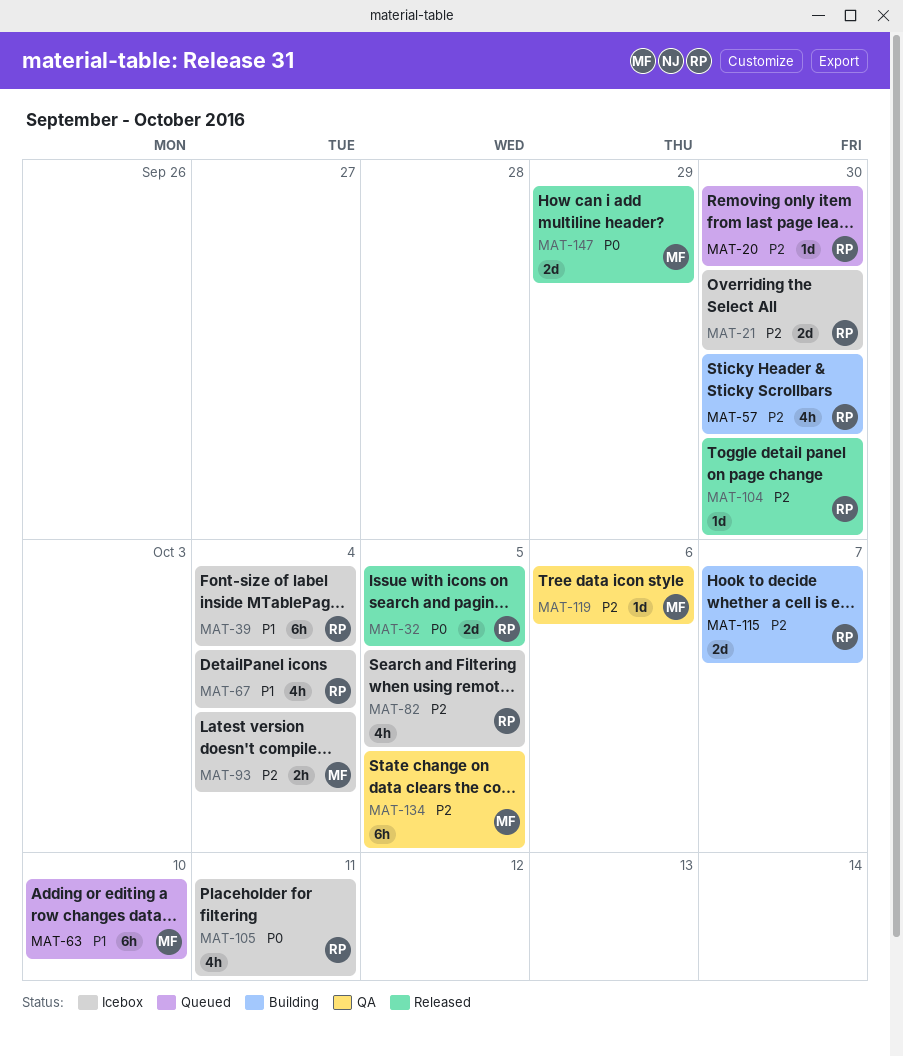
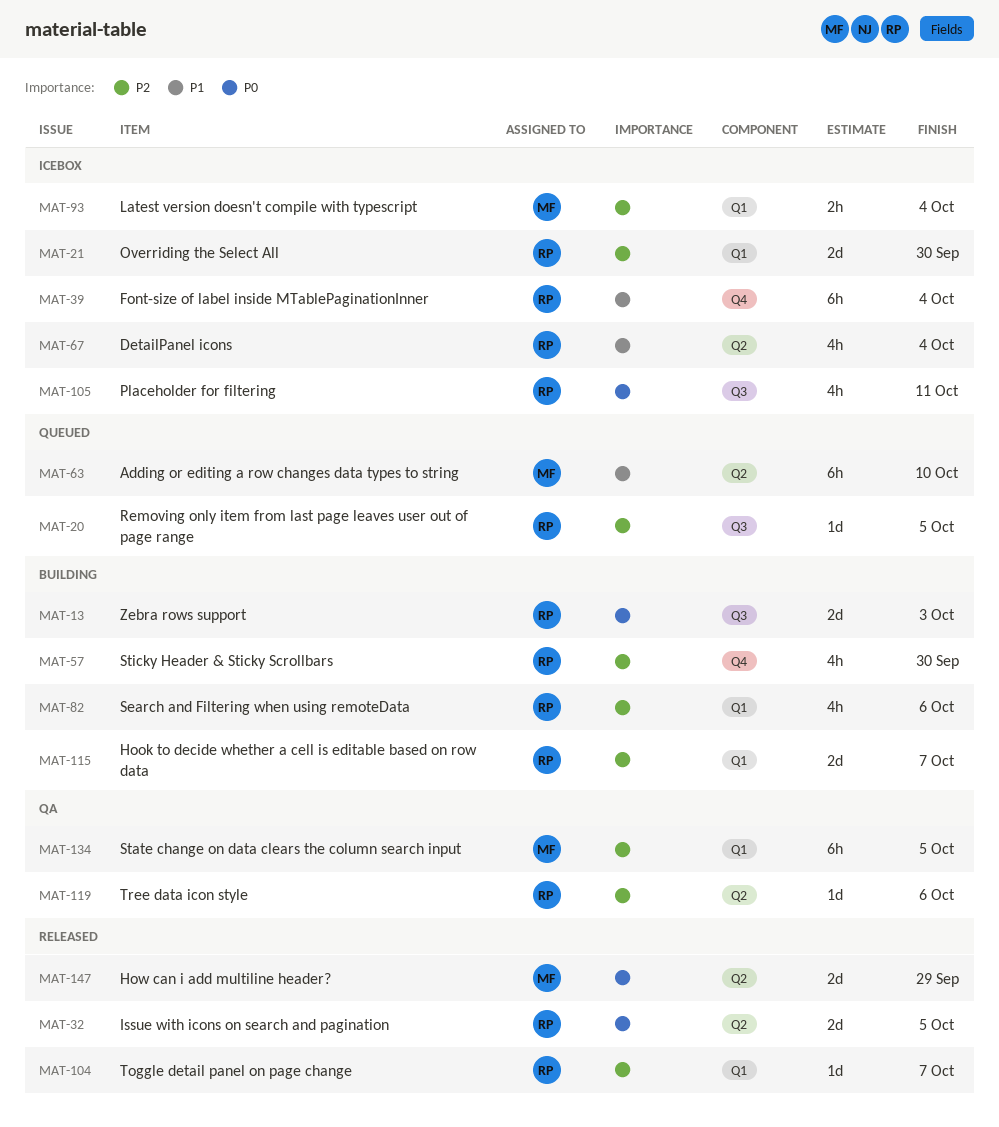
MAT-13: none -> present
MAT-20, due: Sep 30 -> Oct 5
MAT-82, status: Icebox -> Building
MAT-82, due: Oct 5 -> Oct 6
MAT-104, due: Sep 30 -> Oct 7
MAT-119, owner: MF -> RP

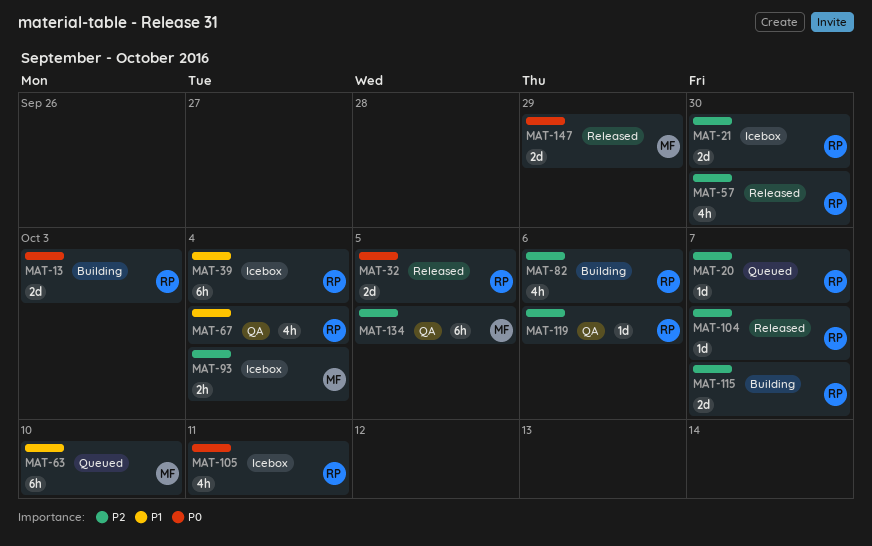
MAT-20, due: Oct 5 -> Oct 7
MAT-57, status: Building -> Released
MAT-67, status: Icebox -> QA

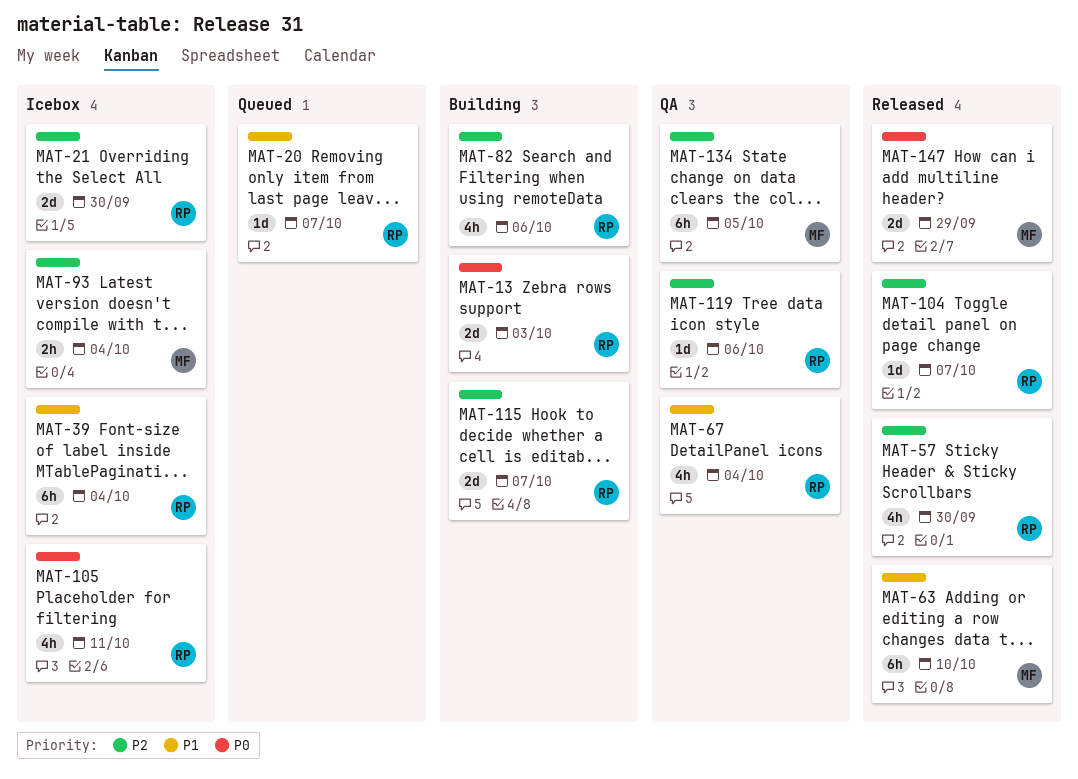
MAT-20, priority: P2 -> P1
MAT-32: present -> none
MAT-63, status: Queued -> Released

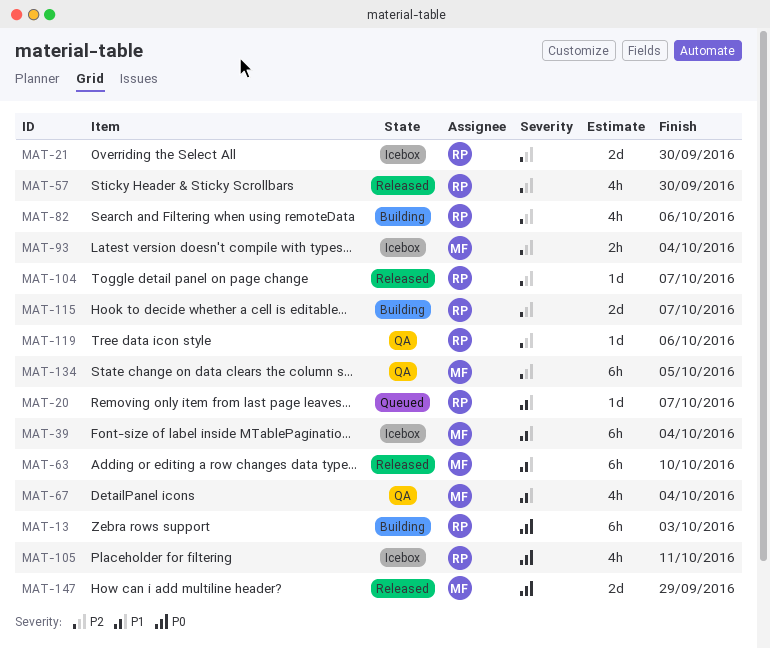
MAT-13, estimate: 2d -> 6h
MAT-39, owner: RP -> MF
MAT-67, owner: RP -> MF

